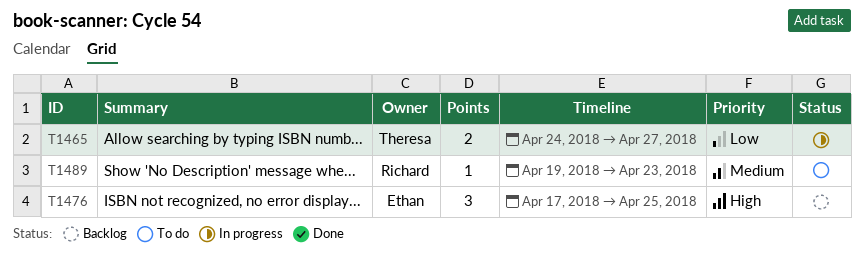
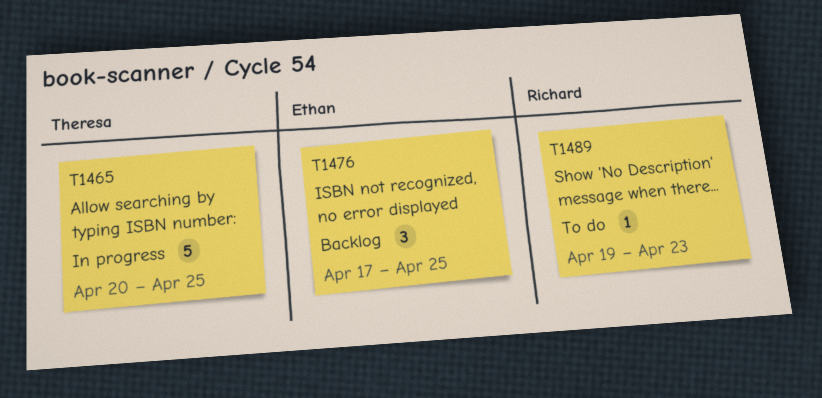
T1465, estimate: 2 -> 5
T1465, start: Apr 24 -> Apr 20
T1465, due: Apr 27 -> Apr 25

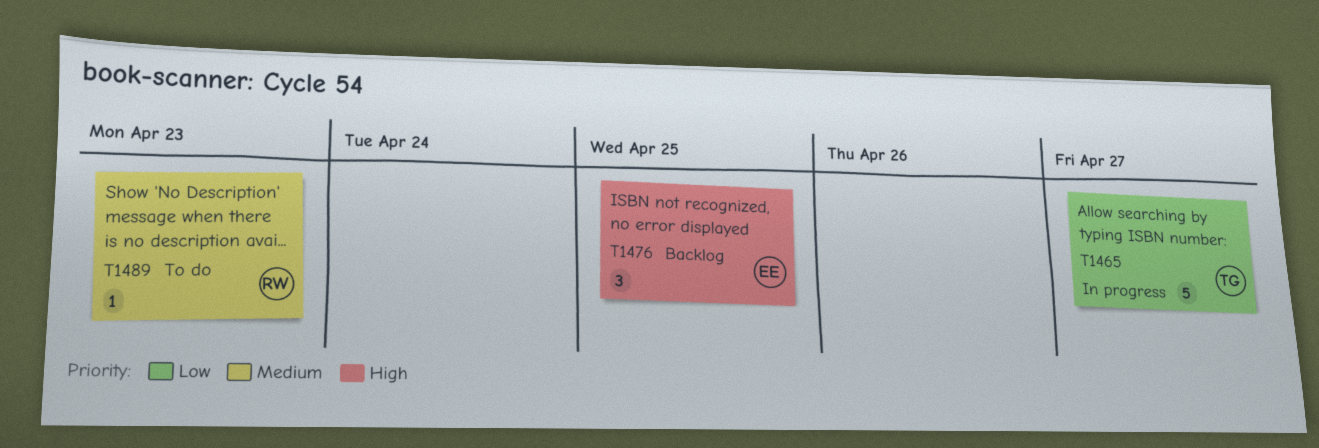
T1465, due: Apr 25 -> Apr 27

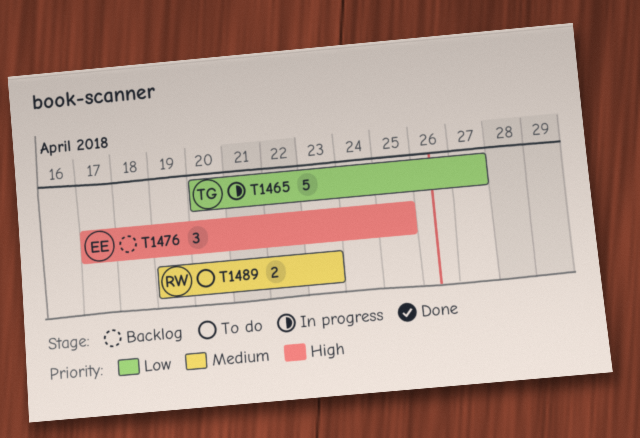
T1489, estimate: 1 -> 2

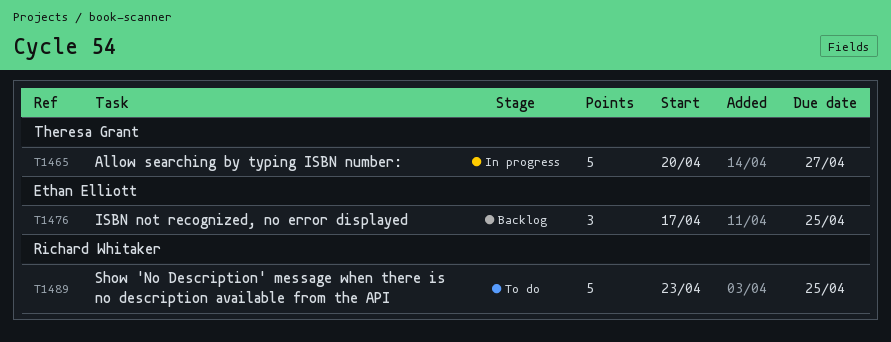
T1489, estimate: 2 -> 5
T1489, start: Apr 19 -> Apr 23
T1489, due: Apr 23 -> Apr 25

